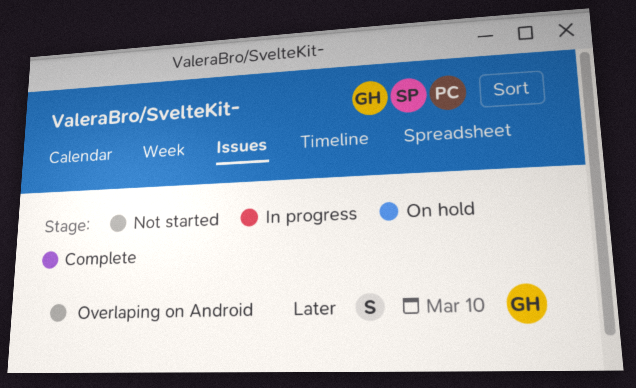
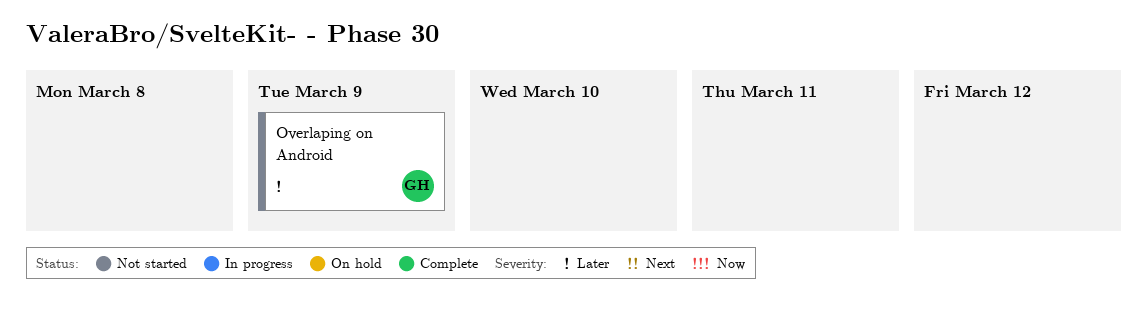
Overlaping on Android, due: Mar 10 -> Mar 9

